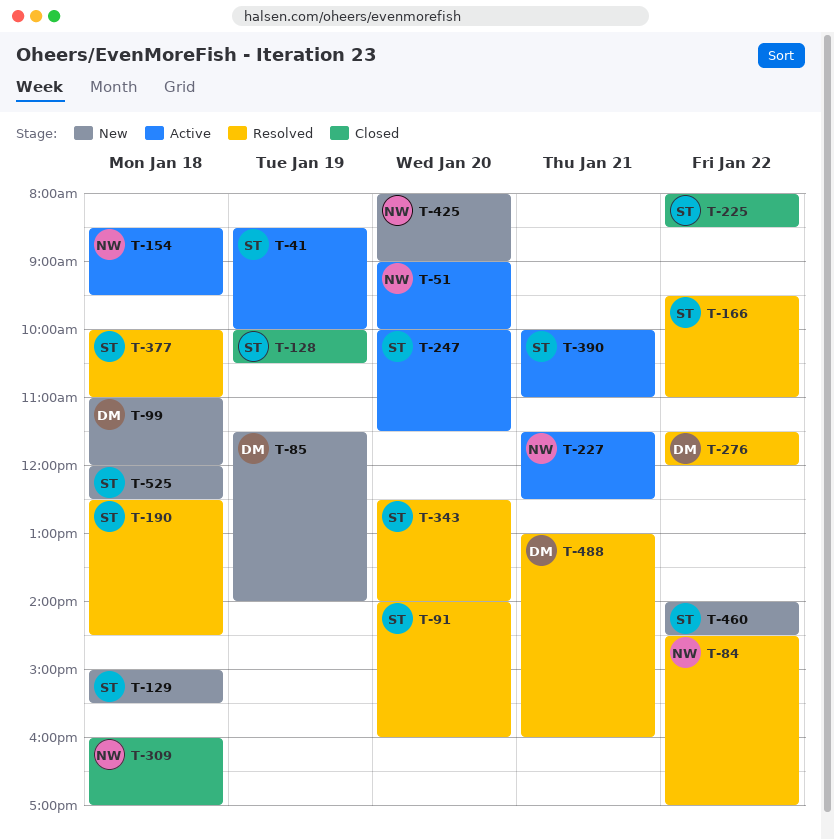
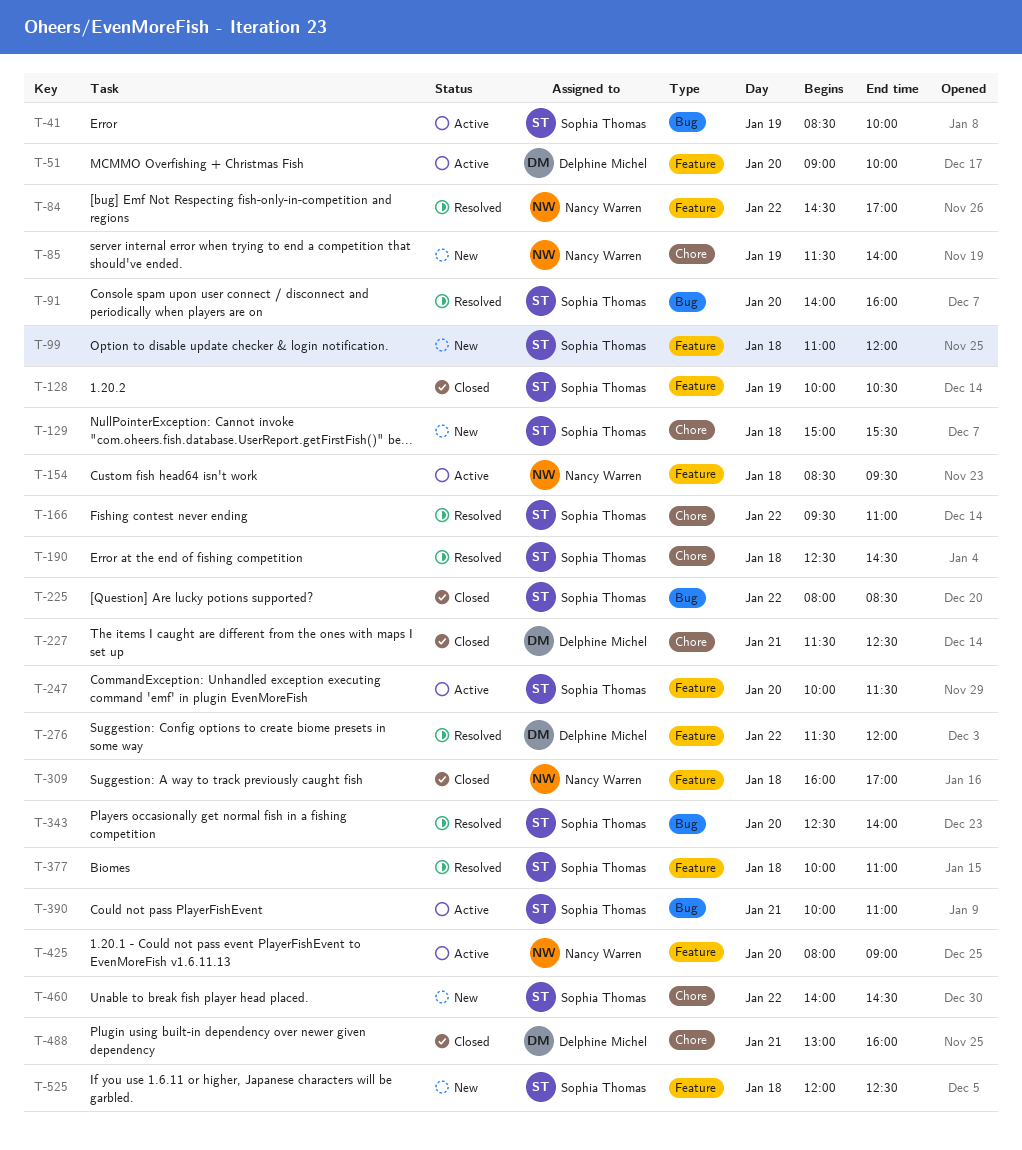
T-51, owner: Nancy Warren -> Delphine Michel
T-85, owner: Delphine Michel -> Nancy Warren
T-99, owner: Delphine Michel -> Sophia Thomas
T-227, status: Active -> Closed
T-227, owner: Nancy Warren -> Delphine Michel
T-425, status: New -> Active
T-488, status: Resolved -> Closed

